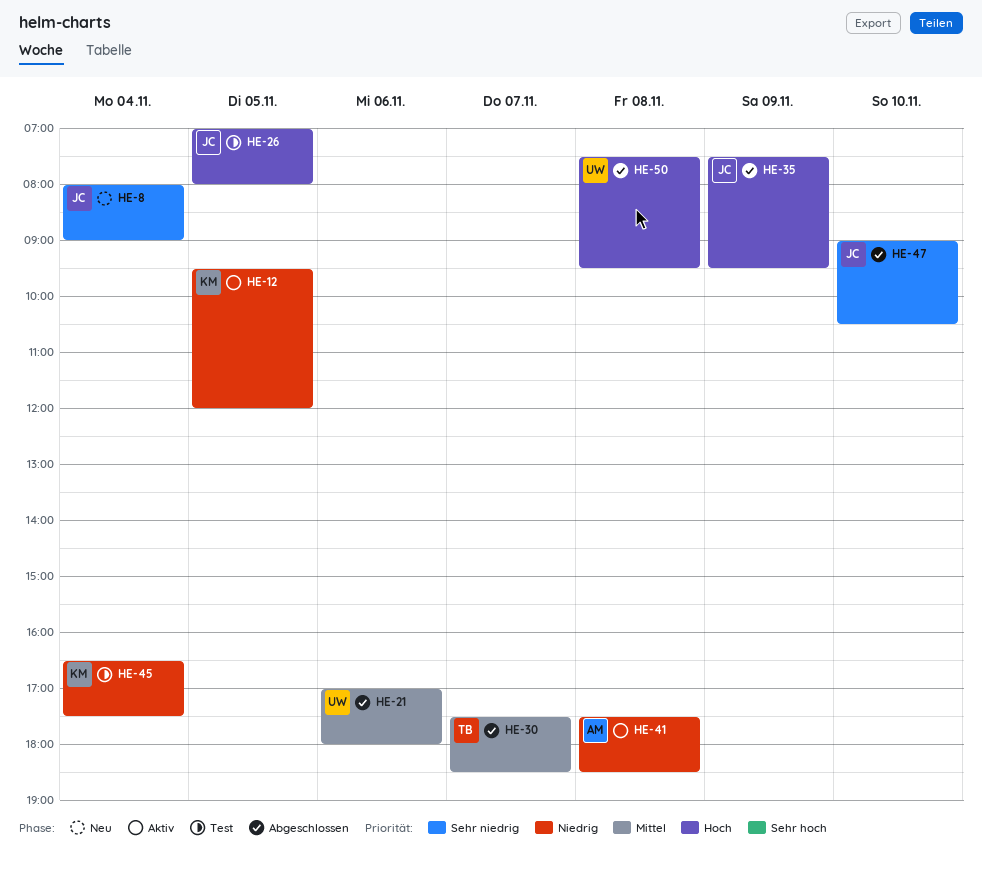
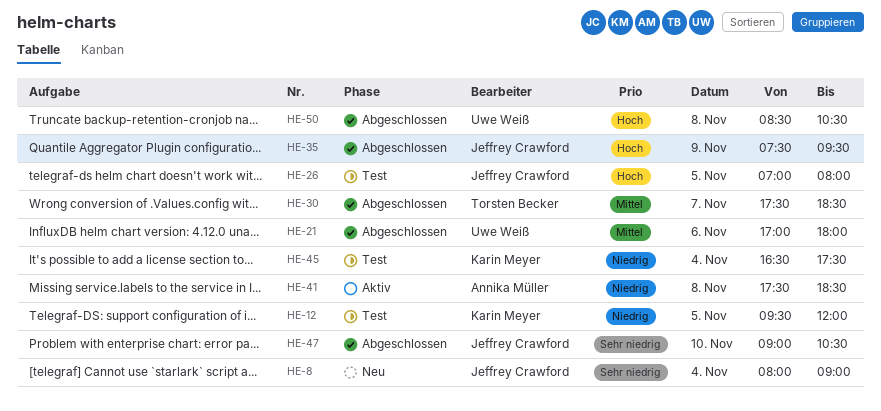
HE-12, status: Aktiv -> Test
HE-50, begins: 07:30 -> 08:30
HE-50, ends: 09:30 -> 10:30

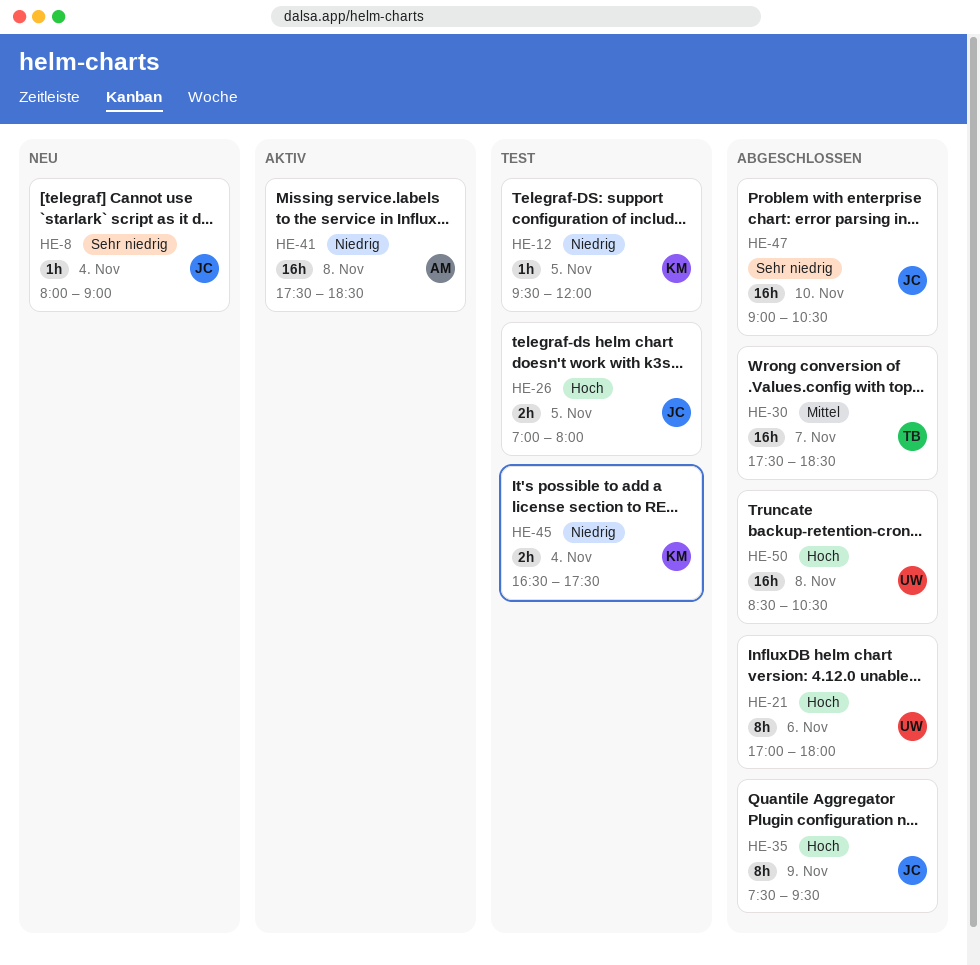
HE-21, priority: Mittel -> Hoch

